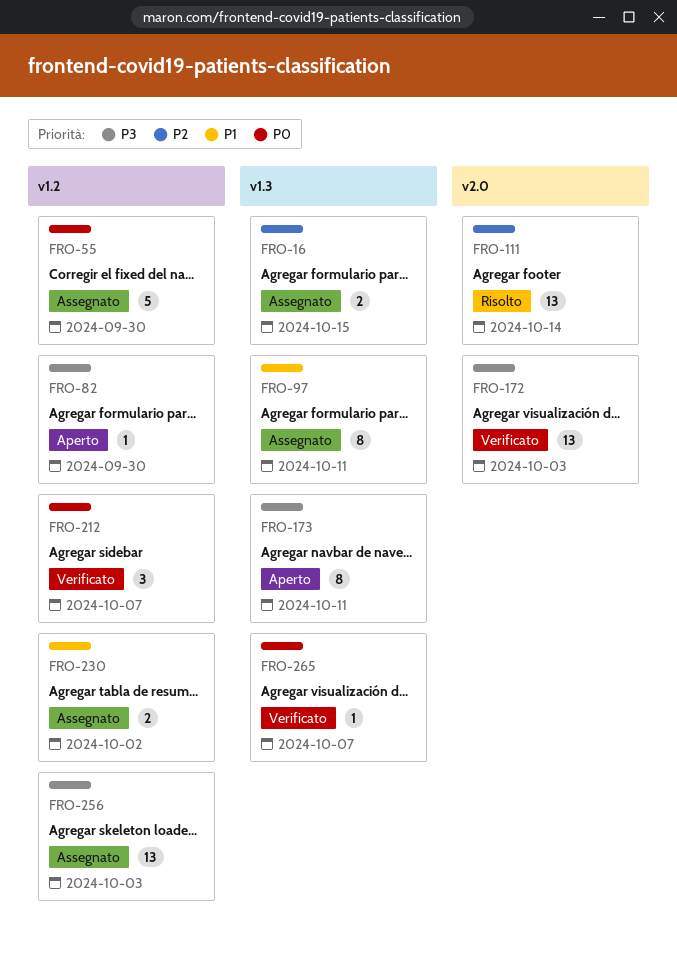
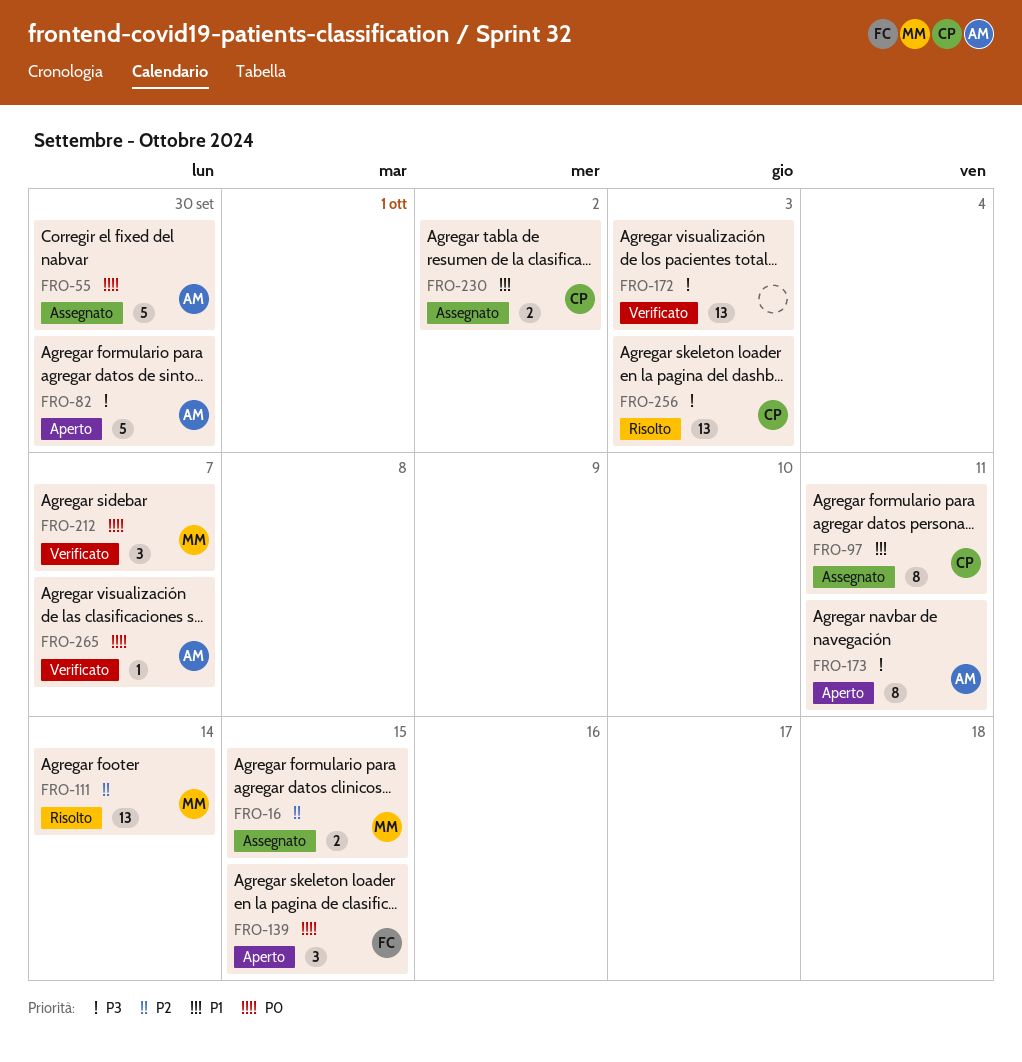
FRO-82, estimate: 1 -> 5
FRO-139: none -> present
FRO-256, status: Assegnato -> Risolto

